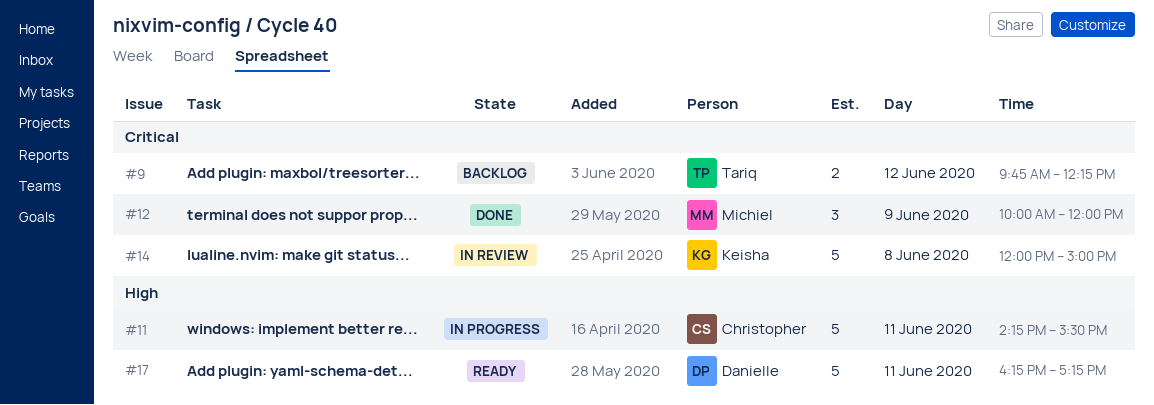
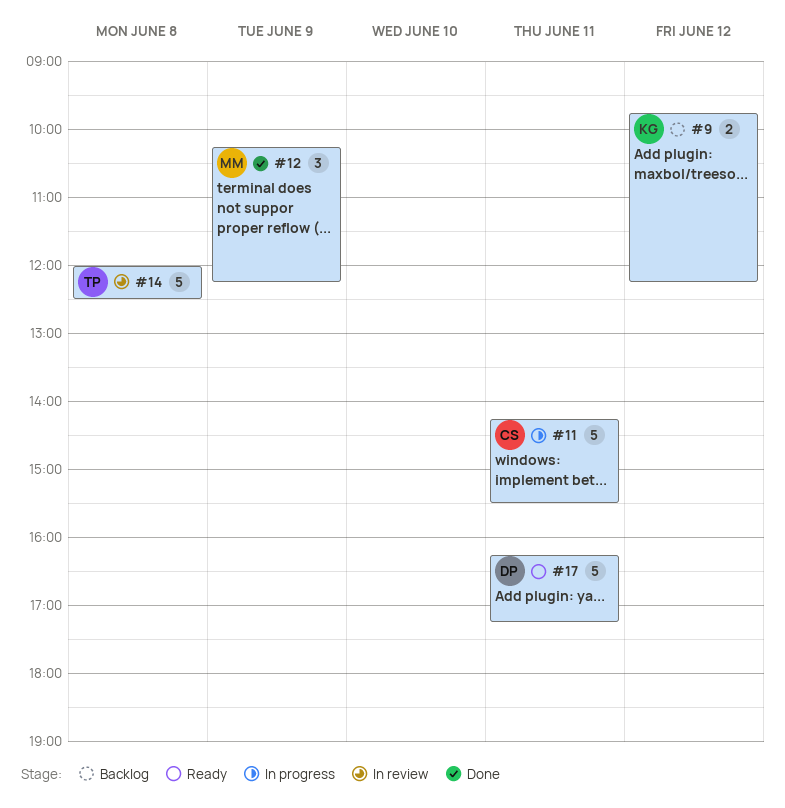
#9, owner: Tariq -> Keisha
#12, begins: 10:00 -> 10:15
#12, ends: 12:00 -> 12:15
#14, owner: Keisha -> Tariq
#14, ends: 15:00 -> 12:30

